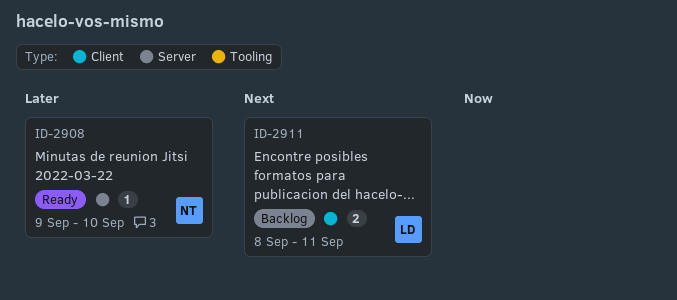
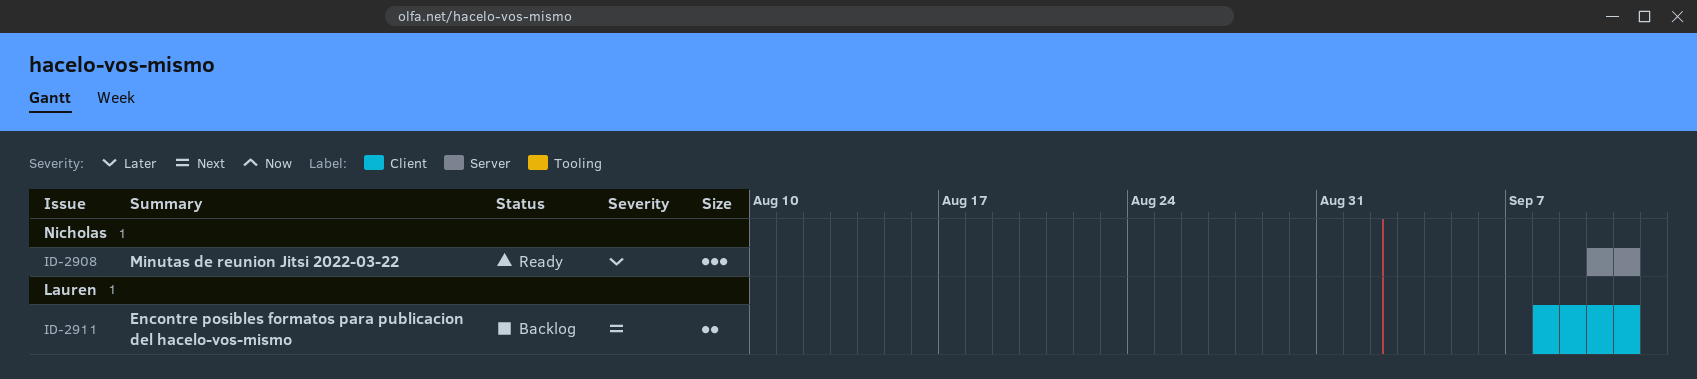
ID-2908, estimate: 1 -> 3
ID-2908, start: Sep 9 -> Sep 10
ID-2908, due: Sep 10 -> Sep 11

